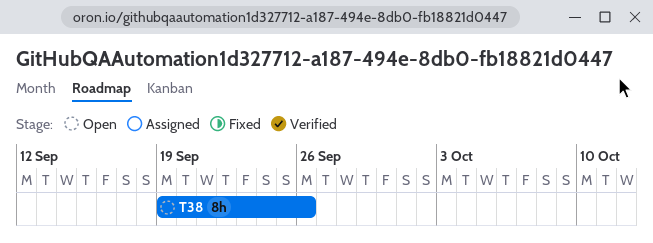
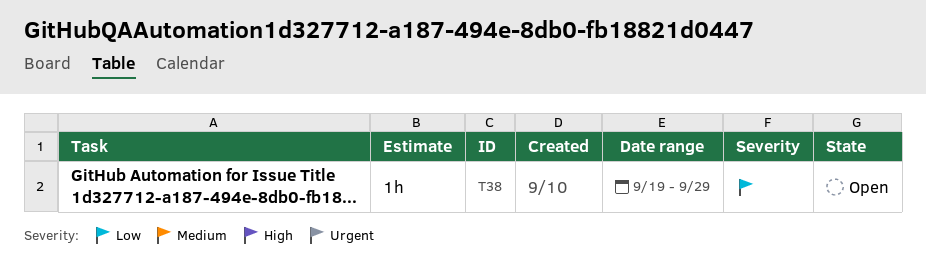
T38, estimate: 8h -> 1h
T38, due: Sep 26 -> Sep 29

